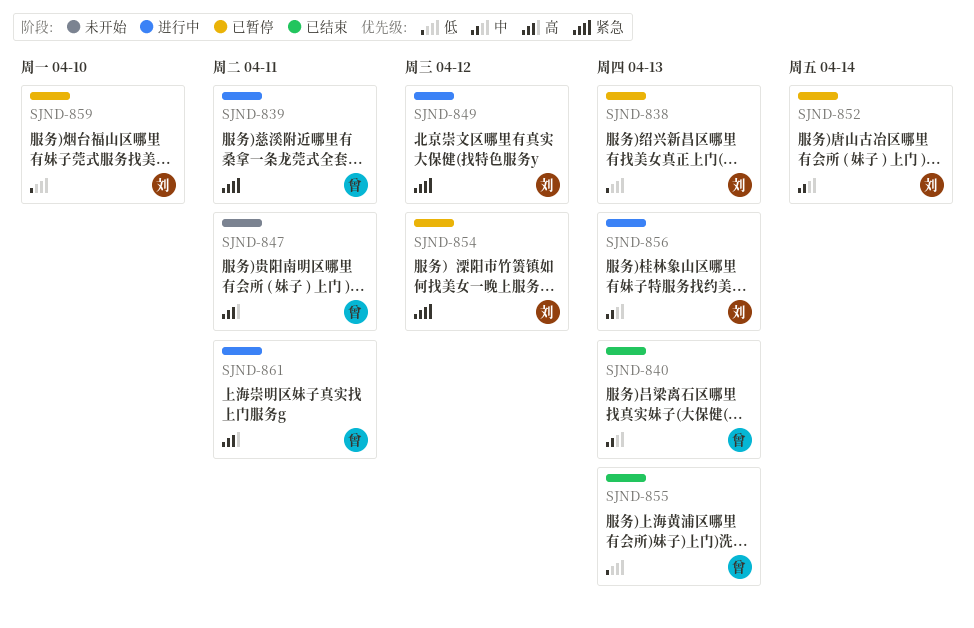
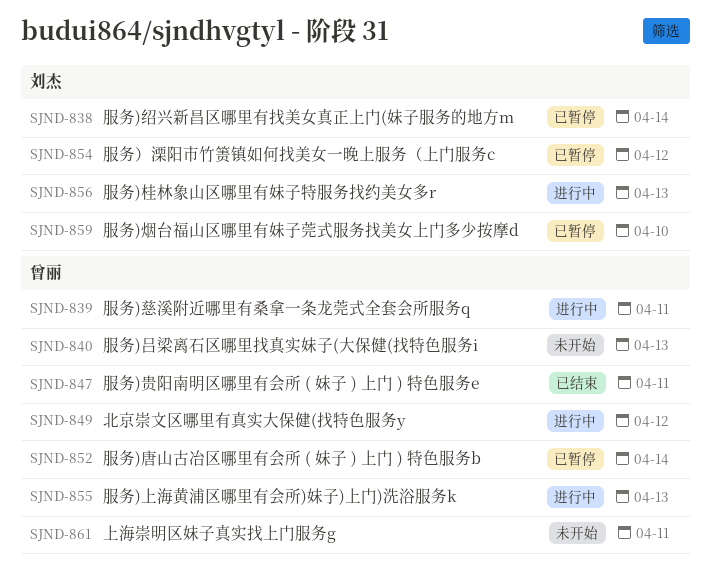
SJND-838, due: Apr 13 -> Apr 14
SJND-840, status: 已结束 -> 未开始
SJND-847, status: 未开始 -> 已结束
SJND-849, owner: 刘杰 -> 曾丽
SJND-852, owner: 刘杰 -> 曾丽
SJND-855, status: 已结束 -> 进行中
SJND-861, status: 进行中 -> 未开始

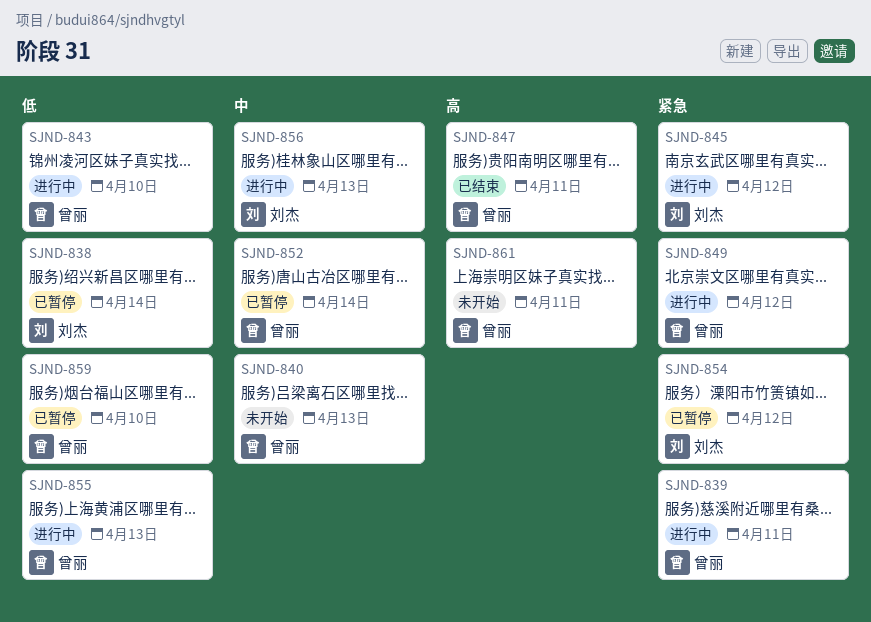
SJND-843: none -> present
SJND-845: none -> present
SJND-859, owner: 刘杰 -> 曾丽

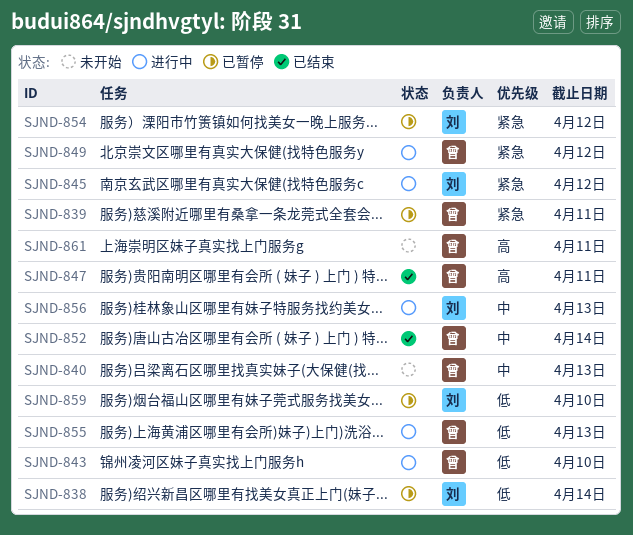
SJND-839, status: 进行中 -> 已暂停
SJND-852, status: 已暂停 -> 已结束
SJND-859, owner: 曾丽 -> 刘杰

